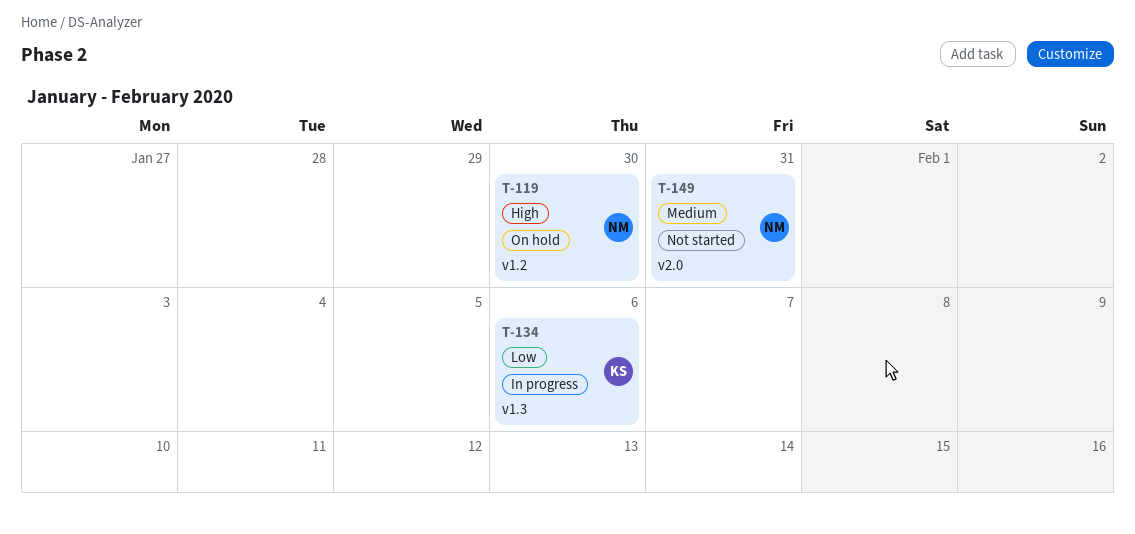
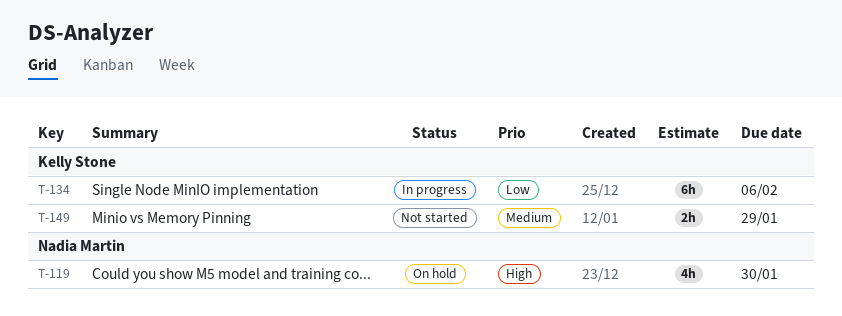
T-149, owner: Nadia Martin -> Kelly Stone
T-149, due: Jan 31 -> Jan 29

